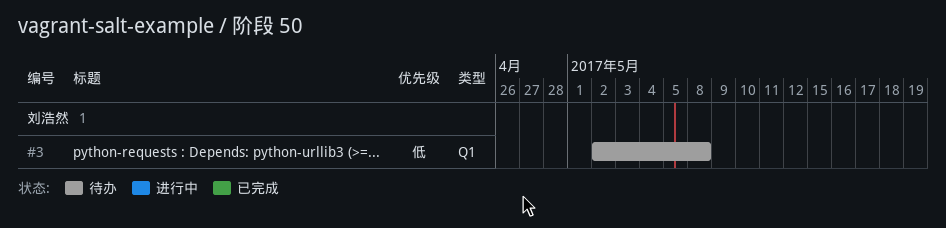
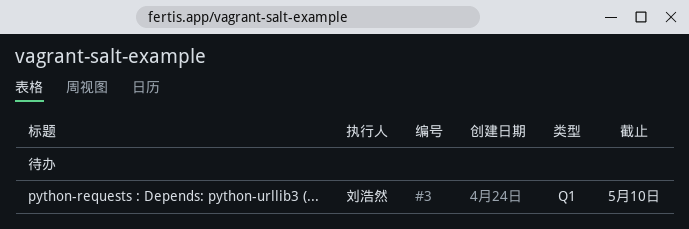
#3, due: May 8 -> May 10

